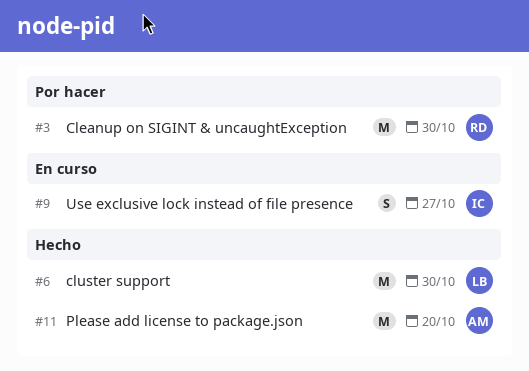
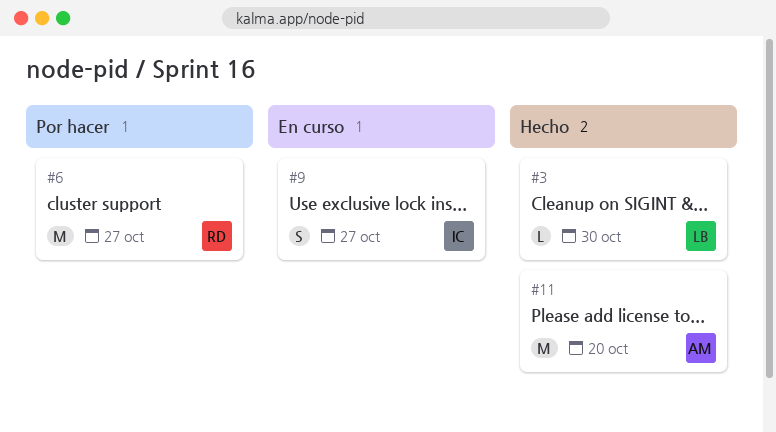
#3, status: Por hacer -> Hecho
#3, owner: RD -> LB
#3, estimate: M -> L
#6, status: Hecho -> Por hacer
#6, owner: LB -> RD
#6, due: Oct 30 -> Oct 27

